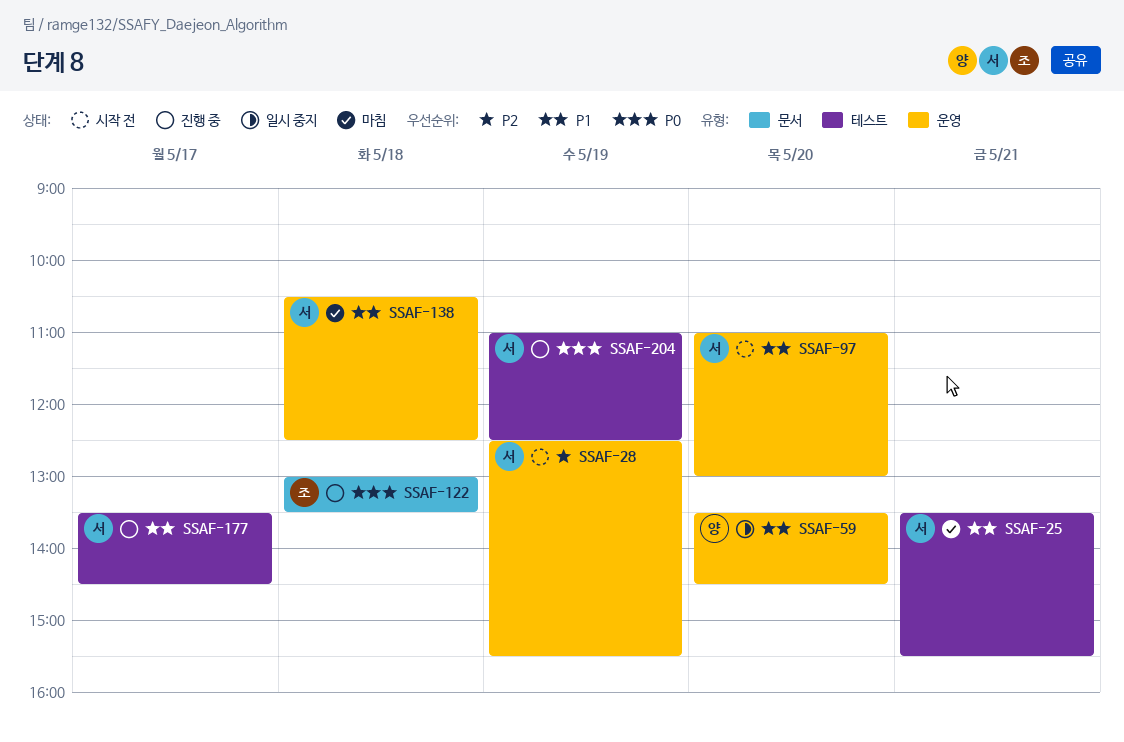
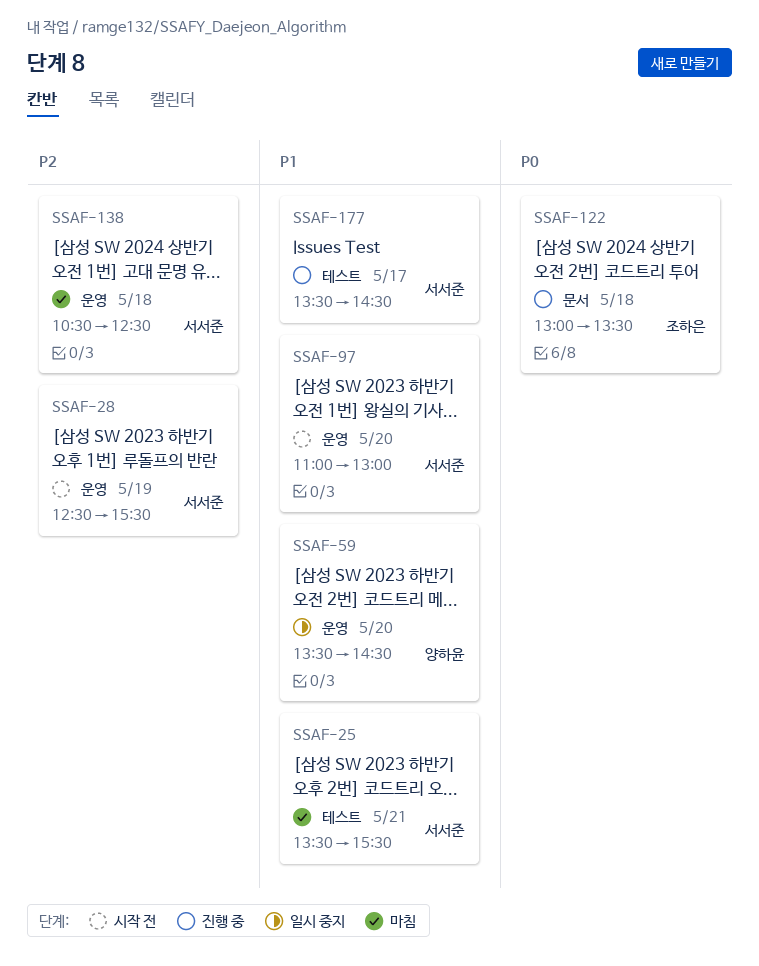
SSAF-138, priority: P1 -> P2
SSAF-204: present -> none

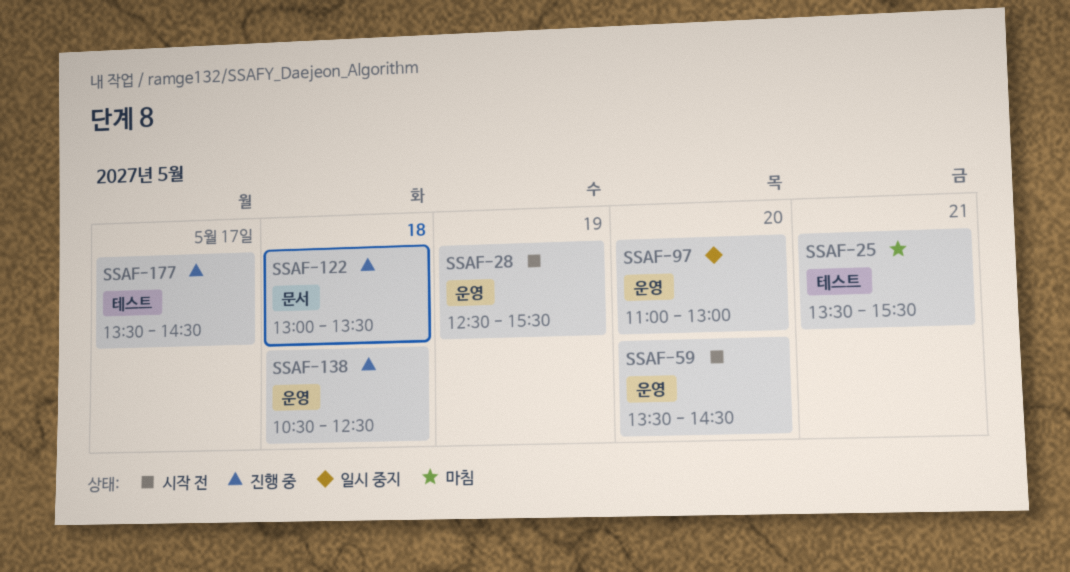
SSAF-59, status: 일시 중지 -> 시작 전
SSAF-97, status: 시작 전 -> 일시 중지
SSAF-138, status: 마침 -> 진행 중

